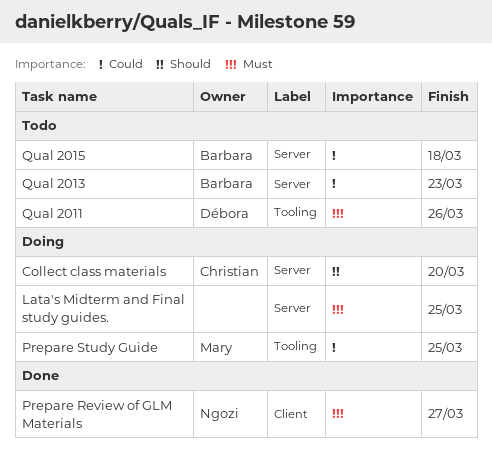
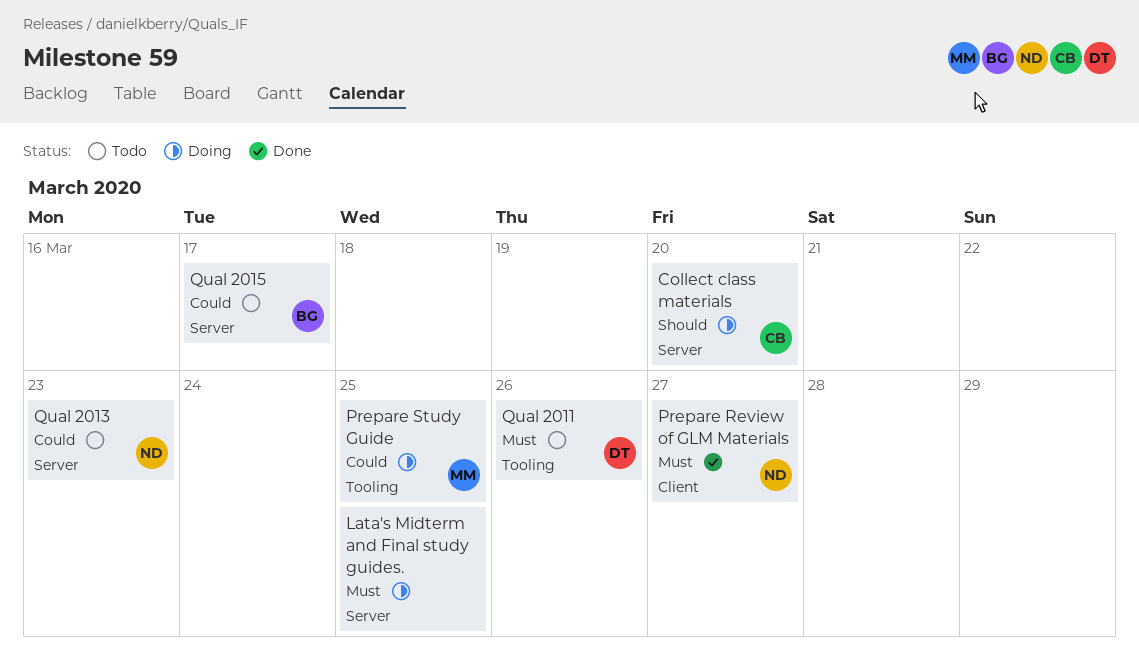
Qual 2013, owner: Barbara -> Ngozi
Qual 2015, due: Mar 18 -> Mar 17

